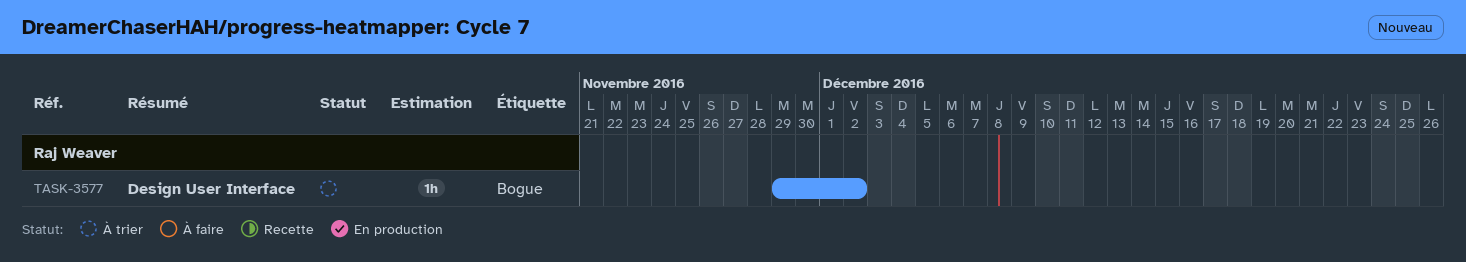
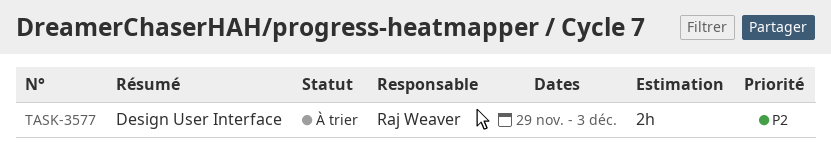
TASK-3577, estimate: 1h -> 2h
TASK-3577, due: Dec 2 -> Dec 3

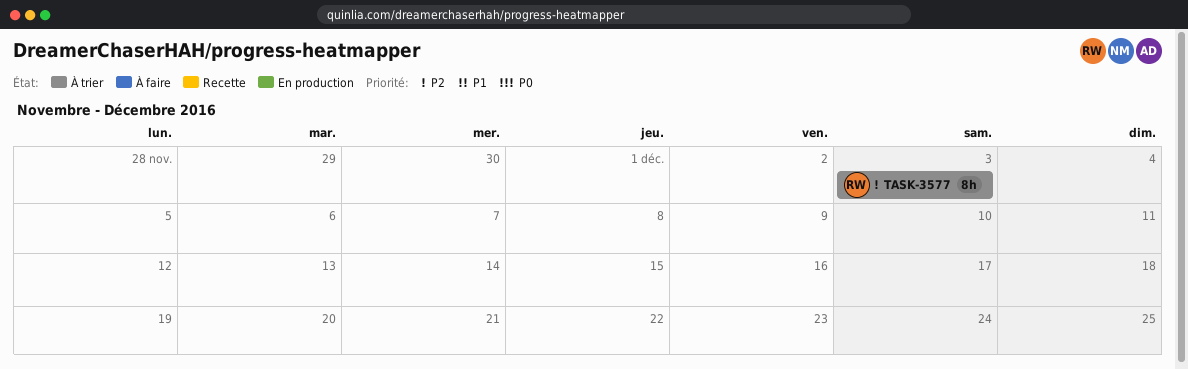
TASK-3577, estimate: 2h -> 8h
TASK-3577, start: Nov 29 -> Dec 3

